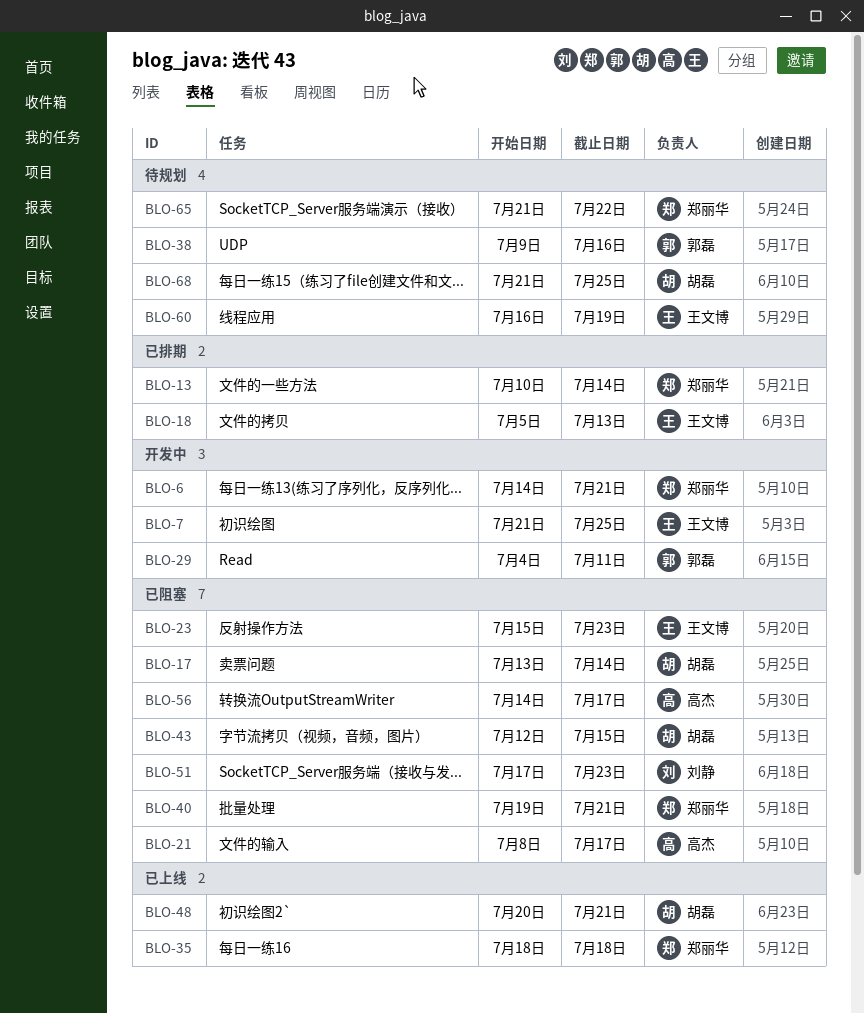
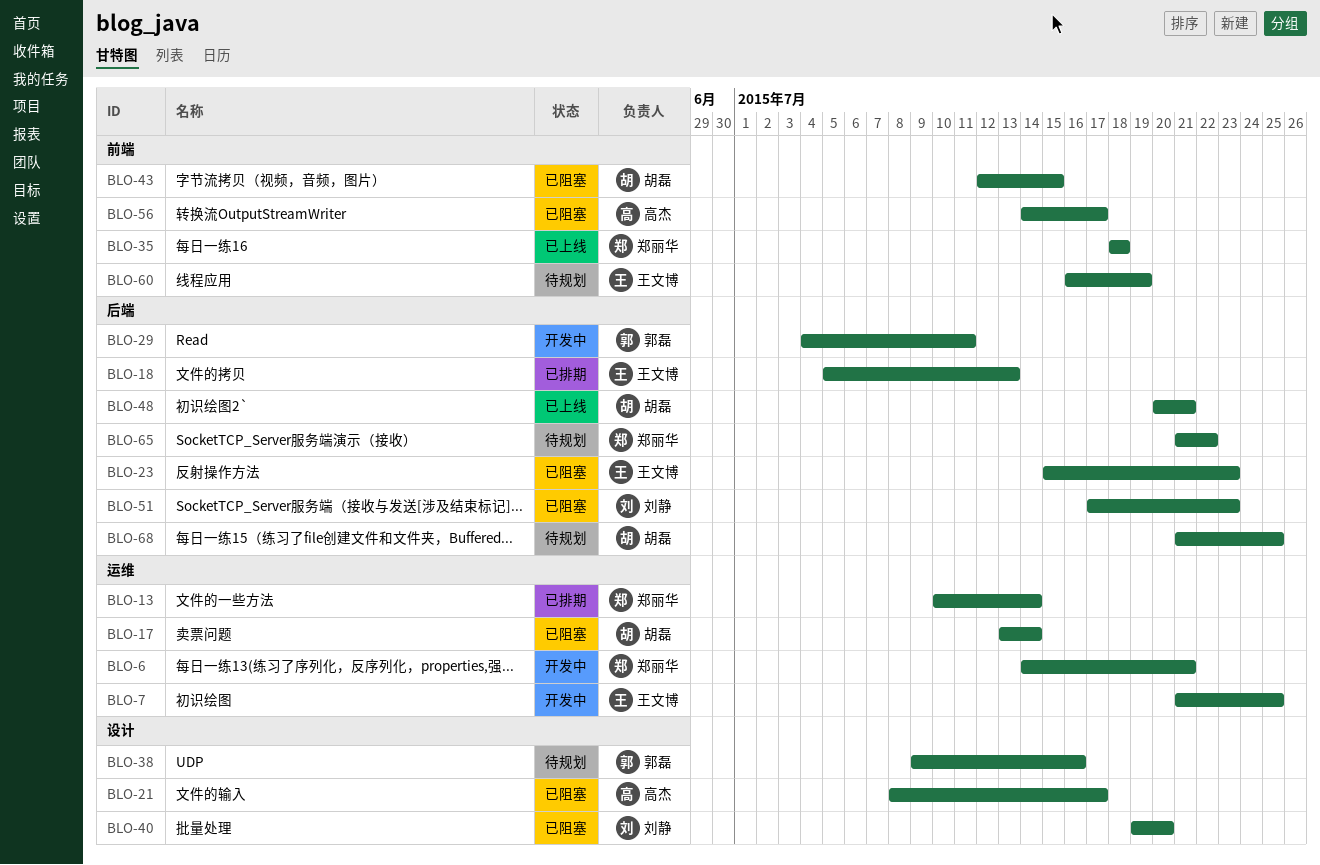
BLO-40, owner: 郑丽华 -> 刘静
BLO-40, due: Jul 21 -> Jul 20

